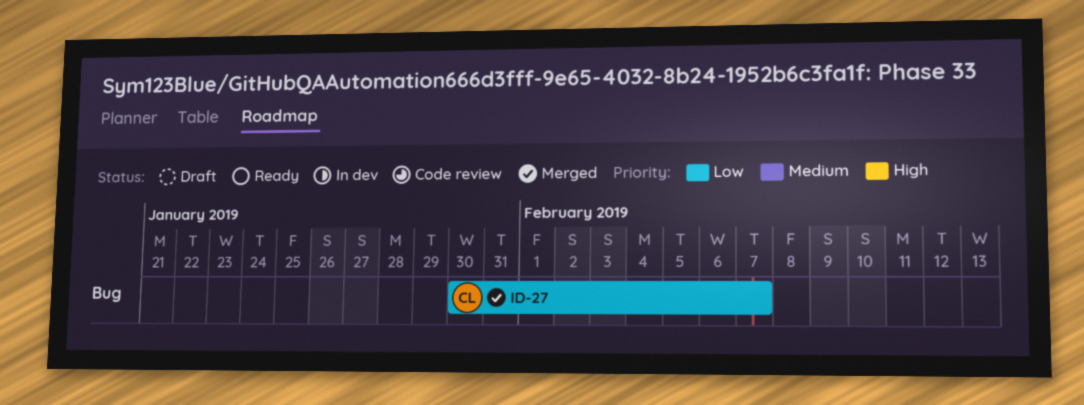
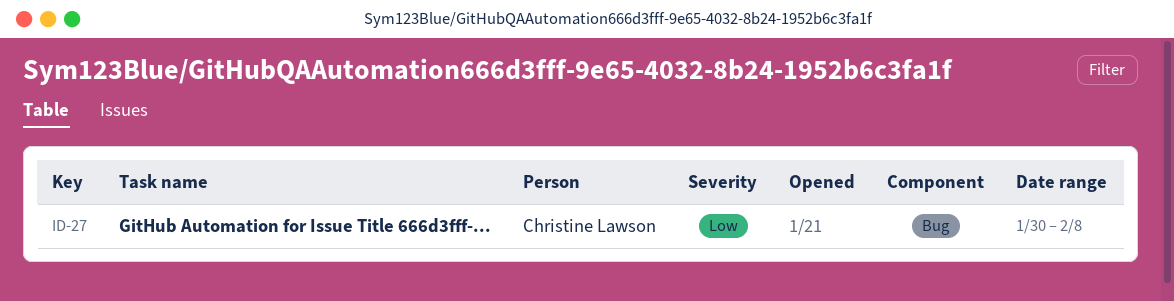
ID-27, due: Feb 7 -> Feb 8

